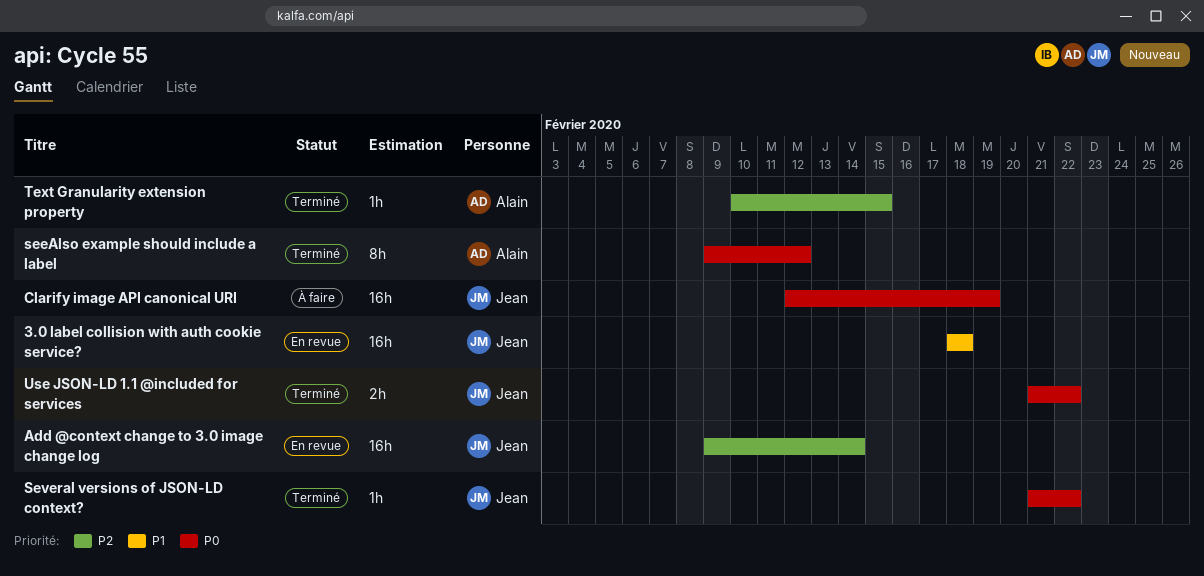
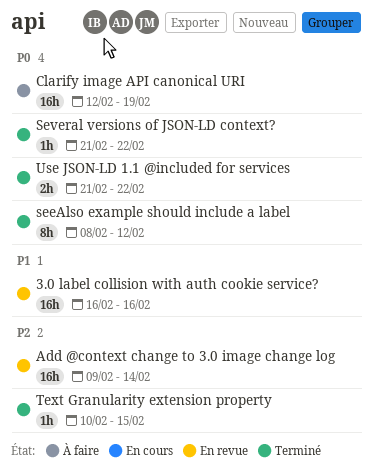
3.0 label collision with auth cookie service?, start: Feb 18 -> Feb 16
3.0 label collision with auth cookie service?, due: Feb 18 -> Feb 16
seeAlso example should include a label, start: Feb 9 -> Feb 8

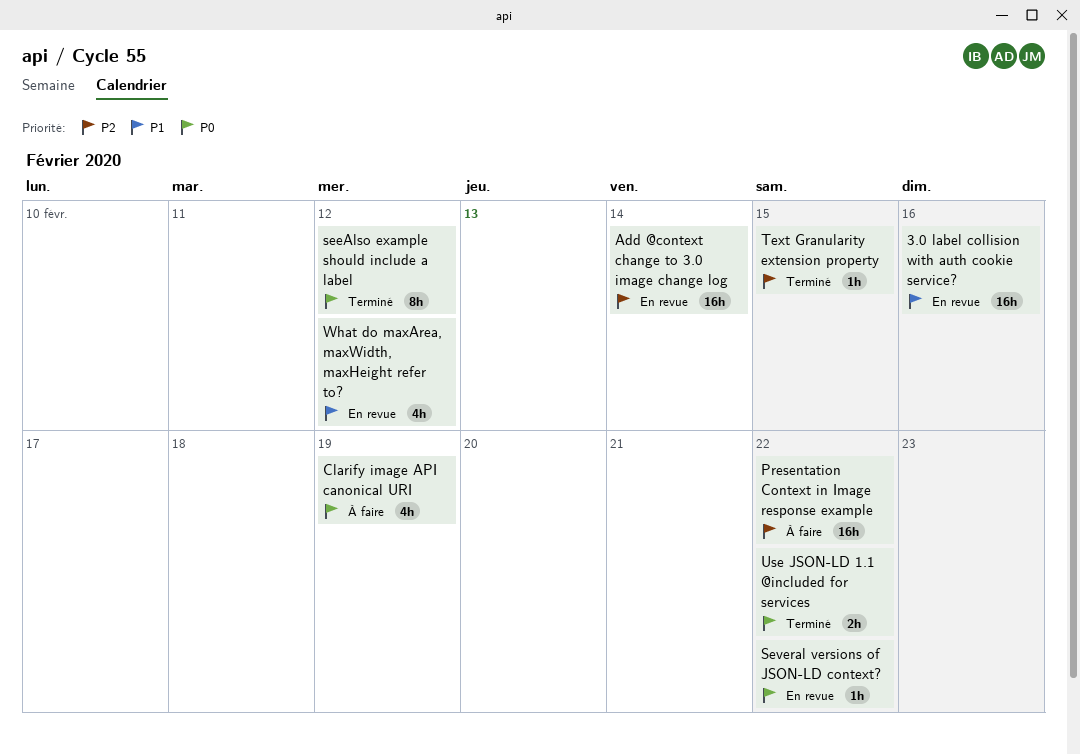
Clarify image API canonical URI, estimate: 16h -> 4h
Presentation Context in Image response example: none -> present
Several versions of JSON-LD context?, status: Terminé -> En revue
What do maxArea, maxWidth, maxHeight refer to?: none -> present

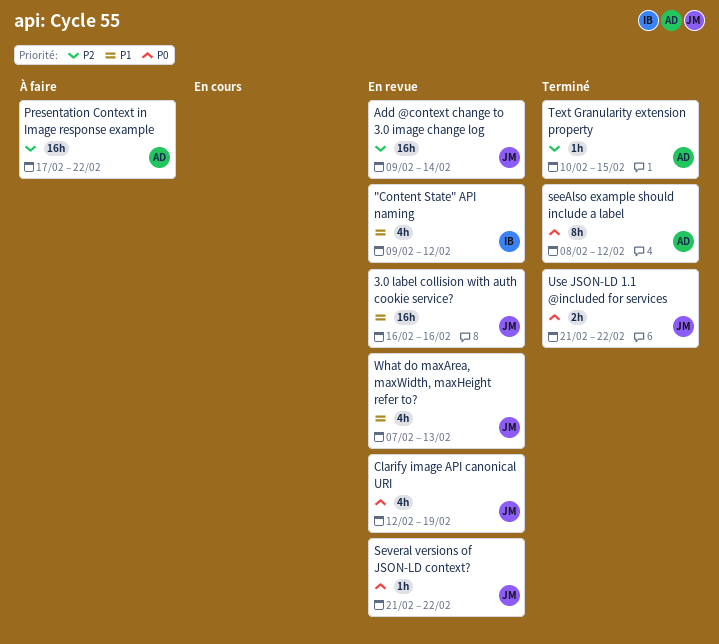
"Content State" API naming: none -> present
Clarify image API canonical URI, status: À faire -> En revue
What do maxArea, maxWidth, maxHeight refer to?, due: Feb 12 -> Feb 13

